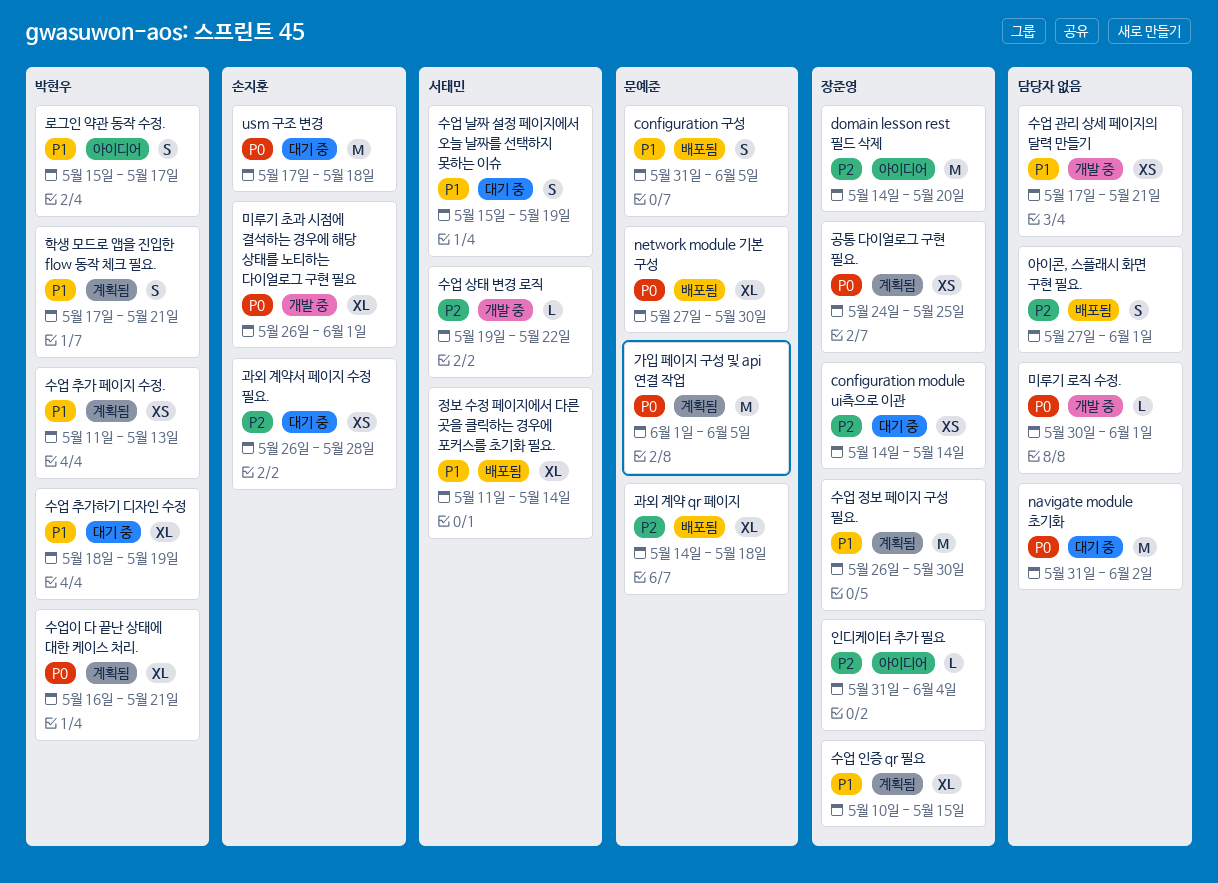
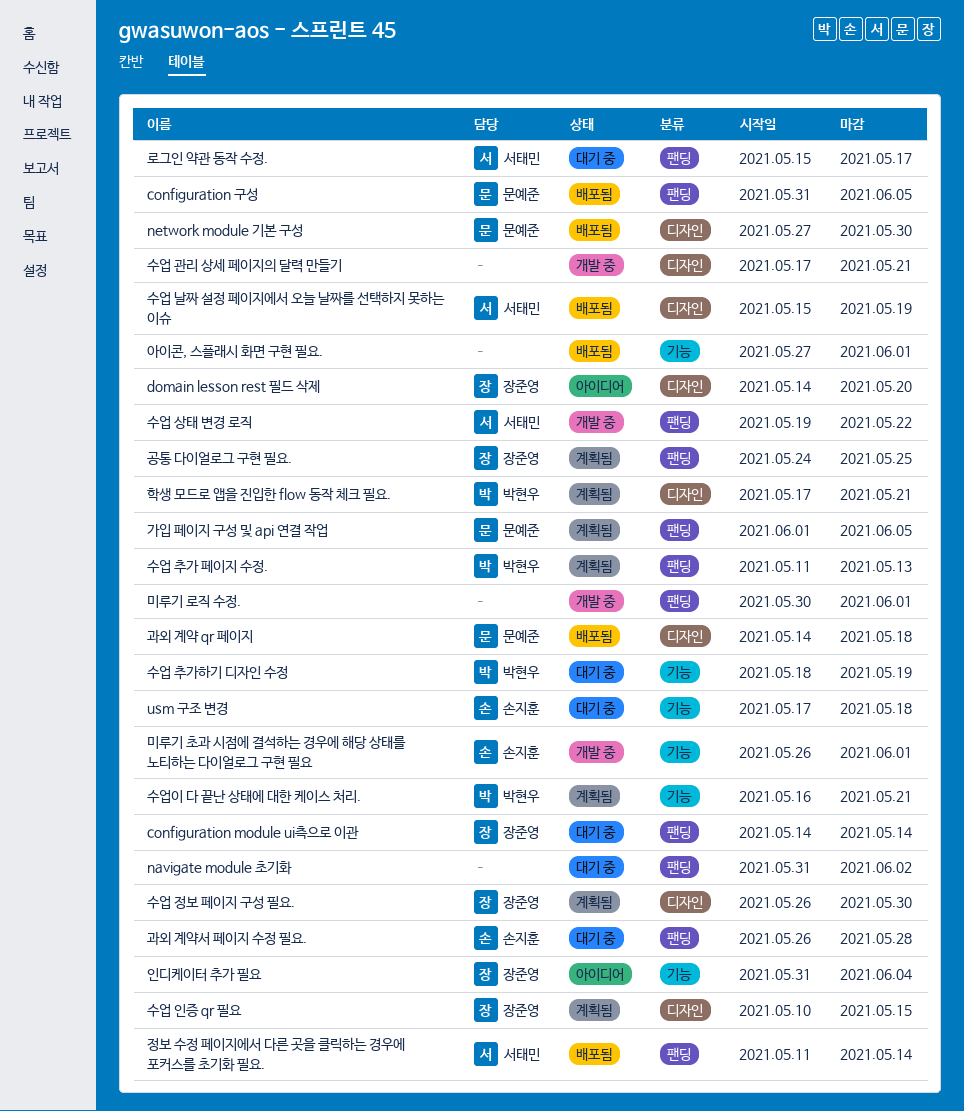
로그인 약관 동작 수정., status: 아이디어 -> 대기 중
로그인 약관 동작 수정., owner: 박현우 -> 서태민
수업 날짜 설정 페이지에서 오늘 날짜를 선택하지 못하는 이슈, status: 대기 중 -> 배포됨

